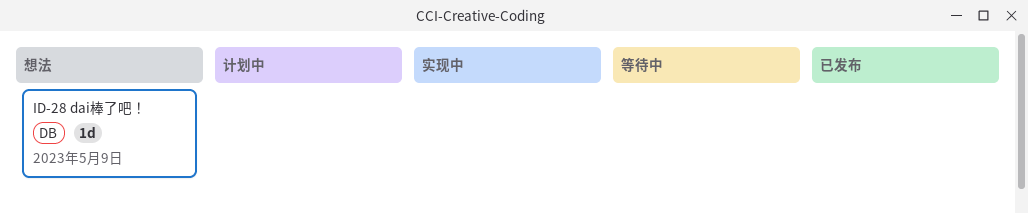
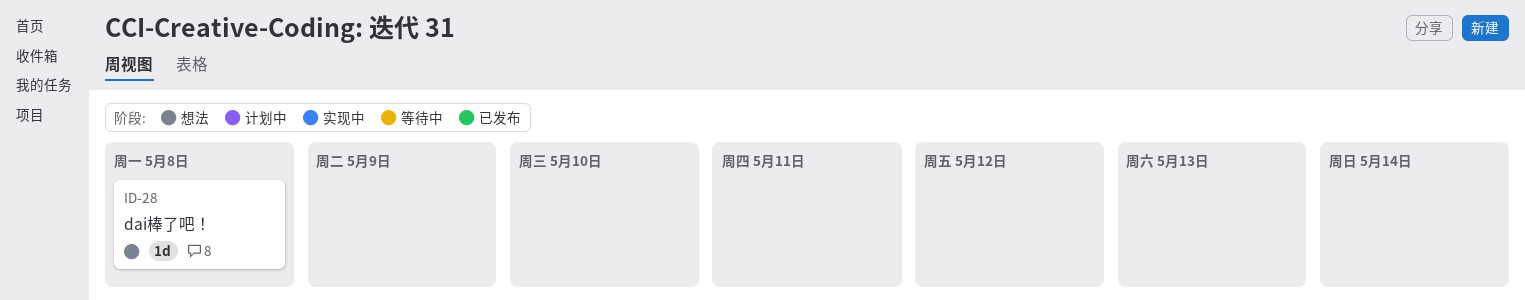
ID-28, due: May 9 -> May 8

